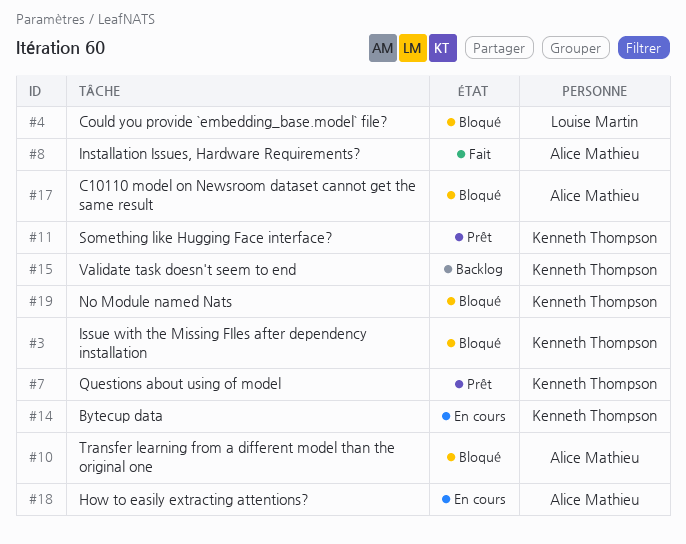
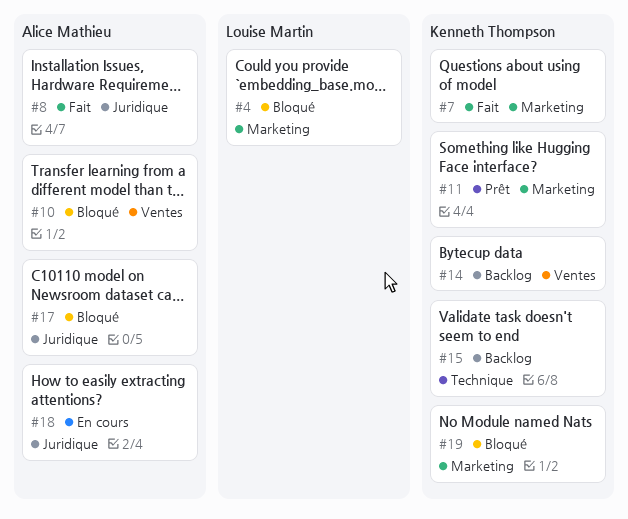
#3: present -> none
#7, status: Prêt -> Fait
#14, status: En cours -> Backlog

